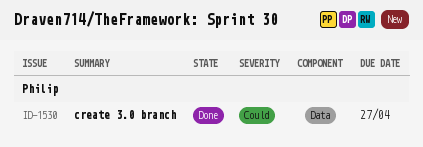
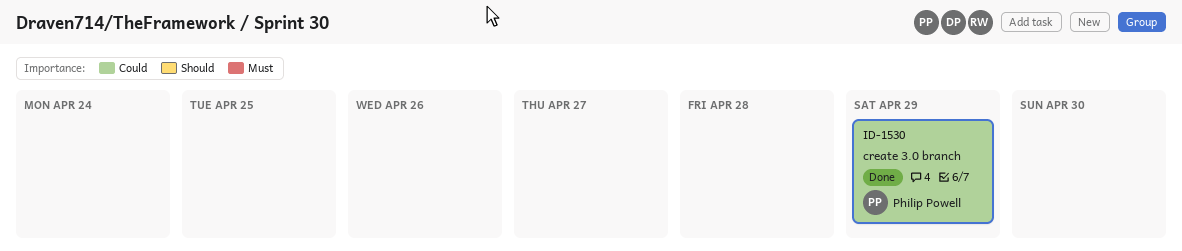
ID-1530, due: Apr 27 -> Apr 29

